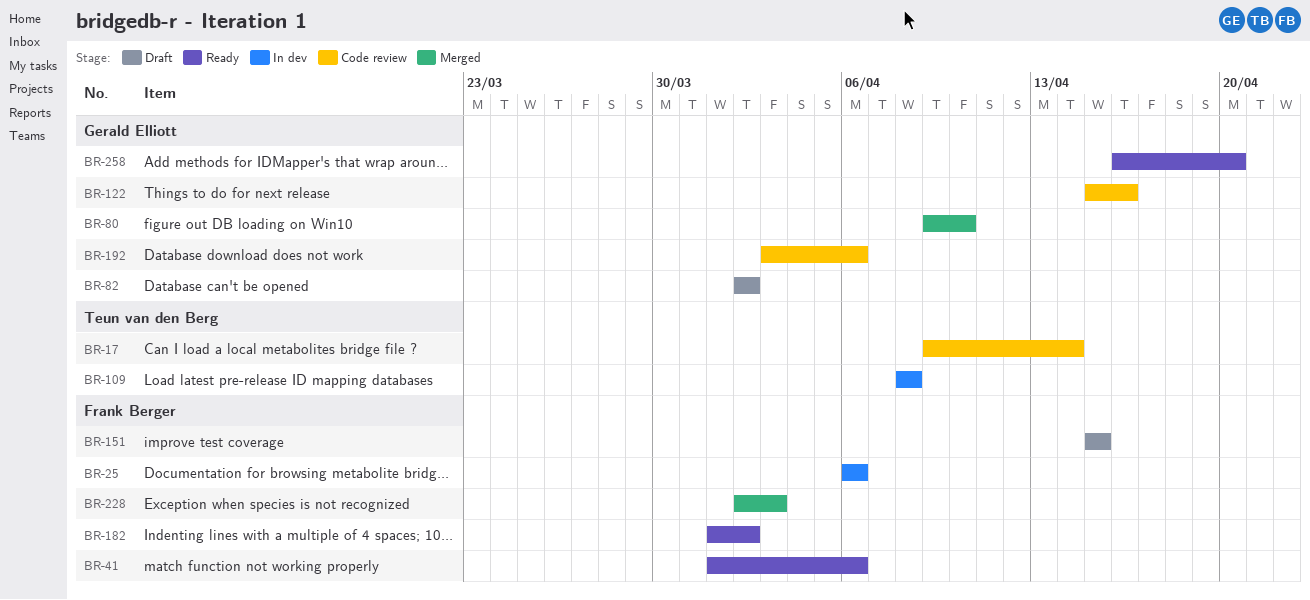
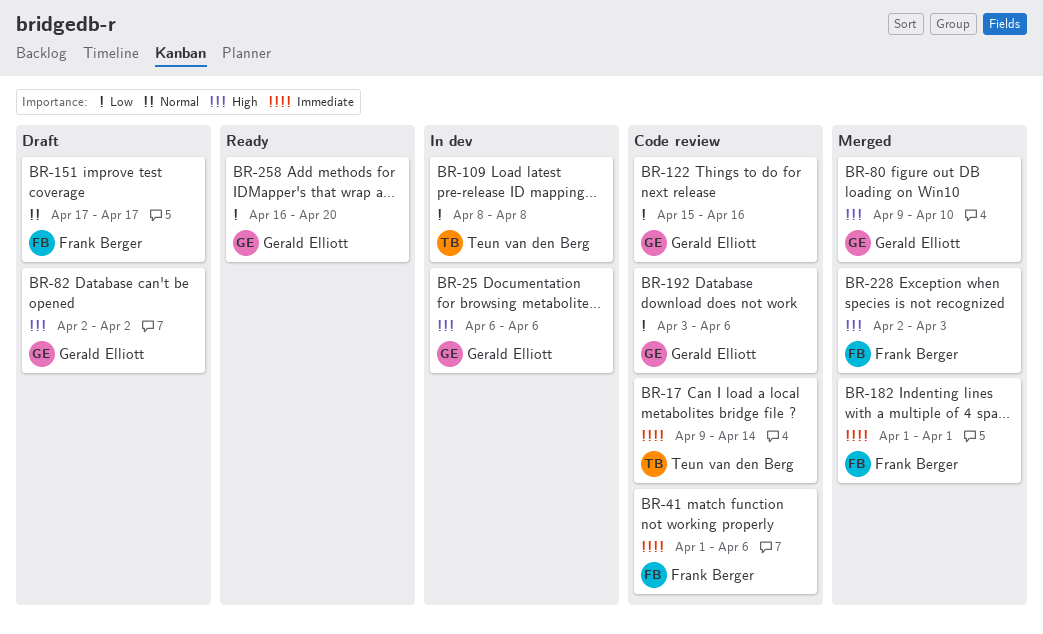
BR-25, owner: Frank Berger -> Gerald Elliott
BR-41, status: Ready -> Code review
BR-151, start: Apr 15 -> Apr 17
BR-151, due: Apr 15 -> Apr 17
BR-182, status: Ready -> Merged
BR-182, due: Apr 2 -> Apr 1

